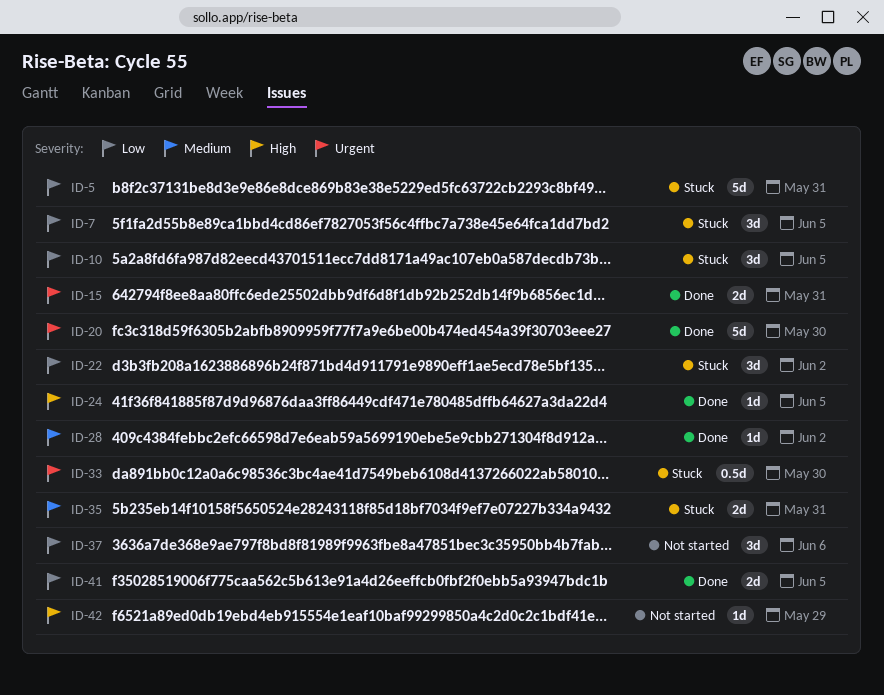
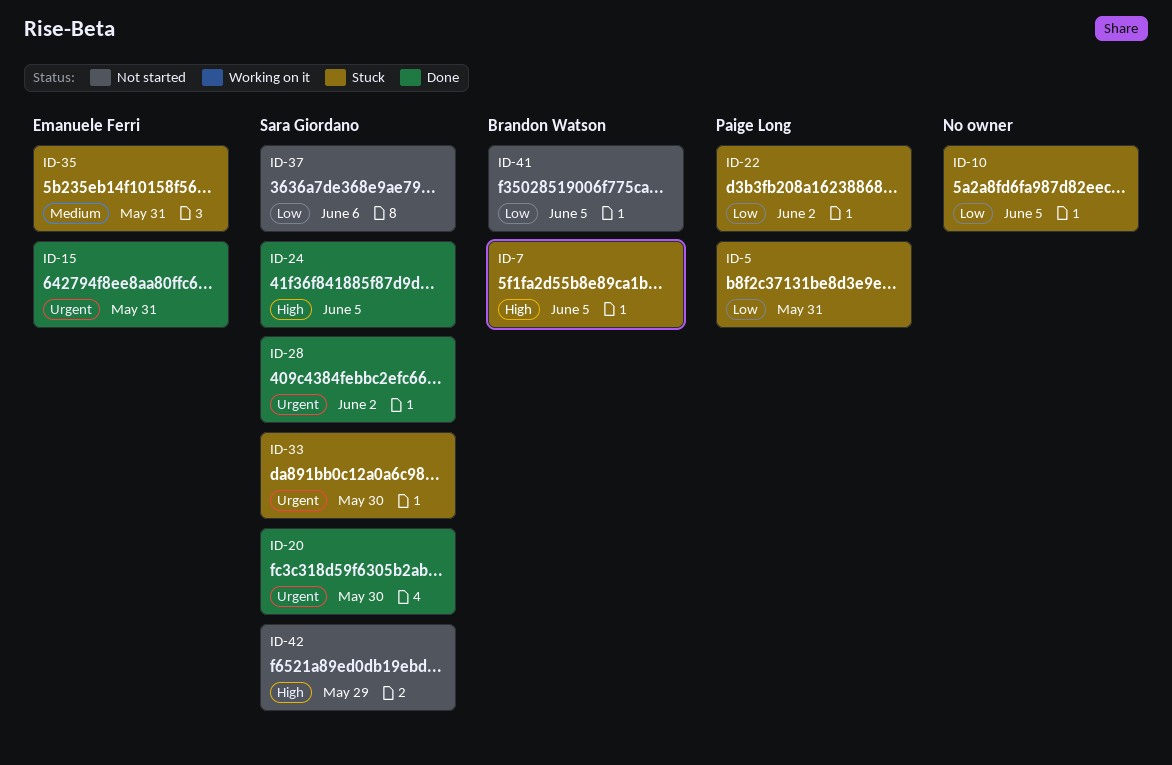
ID-7, priority: Low -> High
ID-28, priority: Medium -> Urgent
ID-41, status: Done -> Not started

